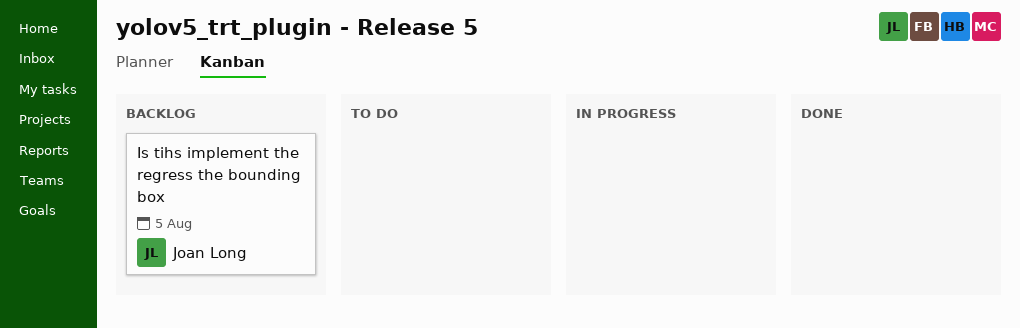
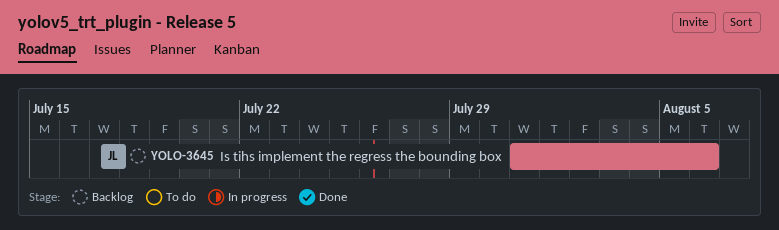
Is tihs implement the regress the bounding box, due: Aug 5 -> Aug 6

